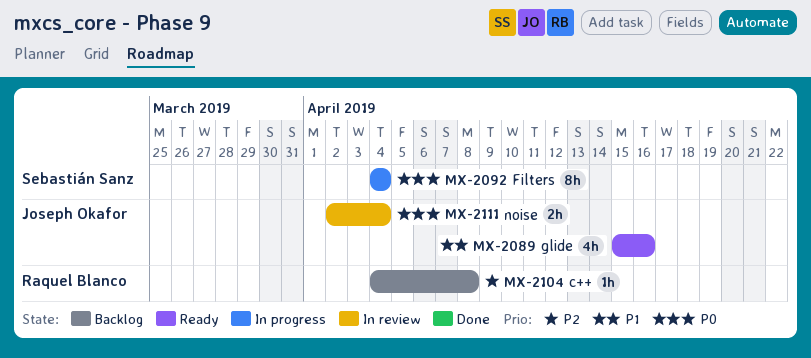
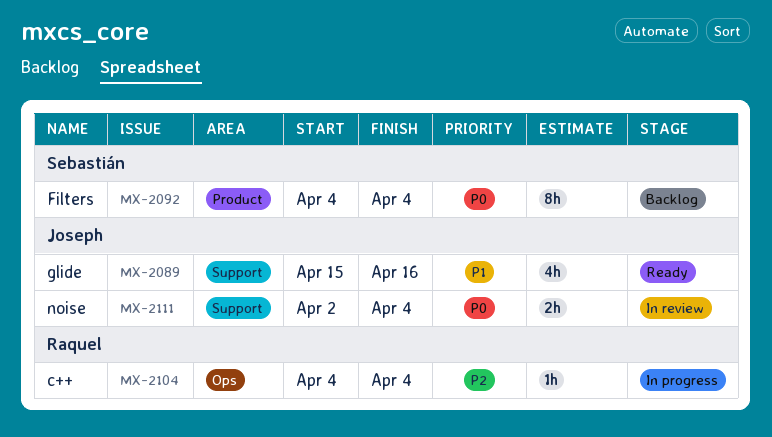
MX-2092, status: In progress -> Backlog
MX-2104, status: Backlog -> In progress
MX-2104, due: Apr 8 -> Apr 4

